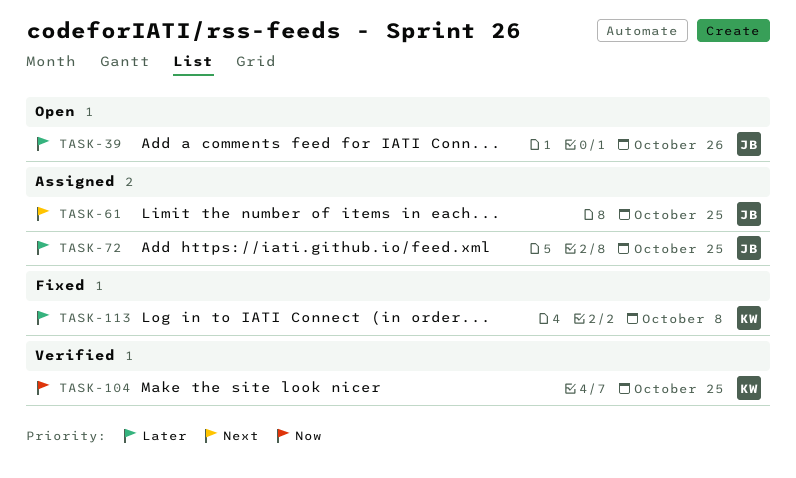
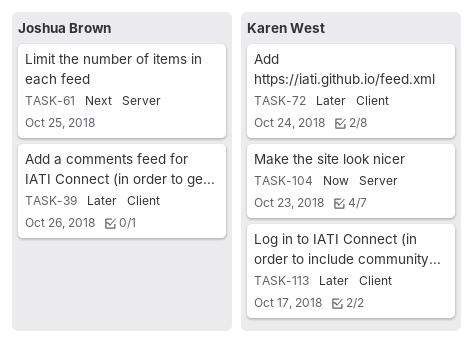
TASK-72, owner: Joshua Brown -> Karen West
TASK-72, due: Oct 25 -> Oct 24
TASK-104, due: Oct 25 -> Oct 23
TASK-113, due: Oct 8 -> Oct 17

